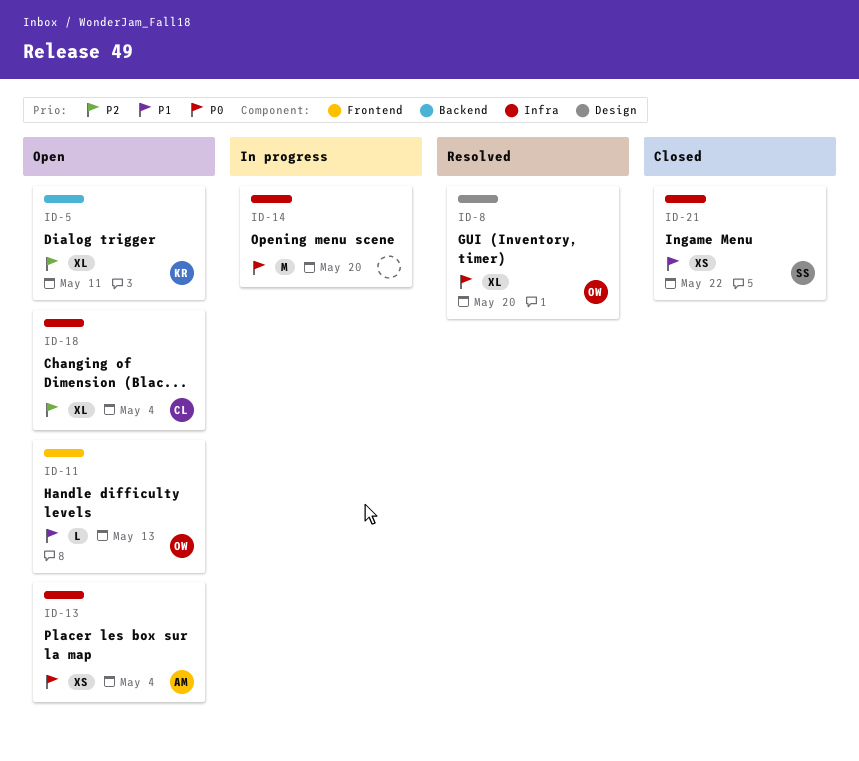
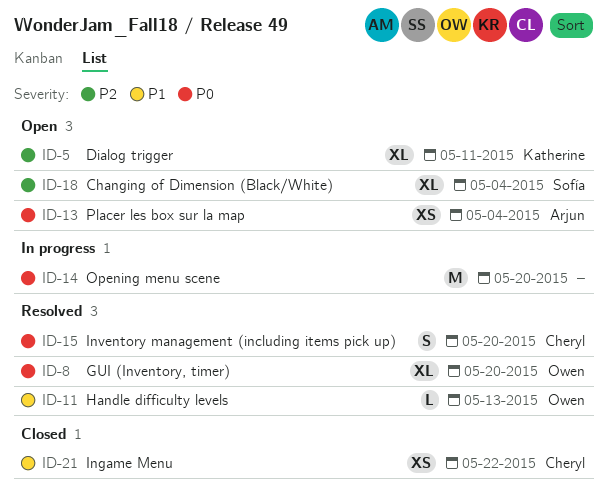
ID-11, status: Open -> Resolved
ID-15: none -> present
ID-18, owner: Cheryl -> Sofía
ID-21, owner: Sofía -> Cheryl

